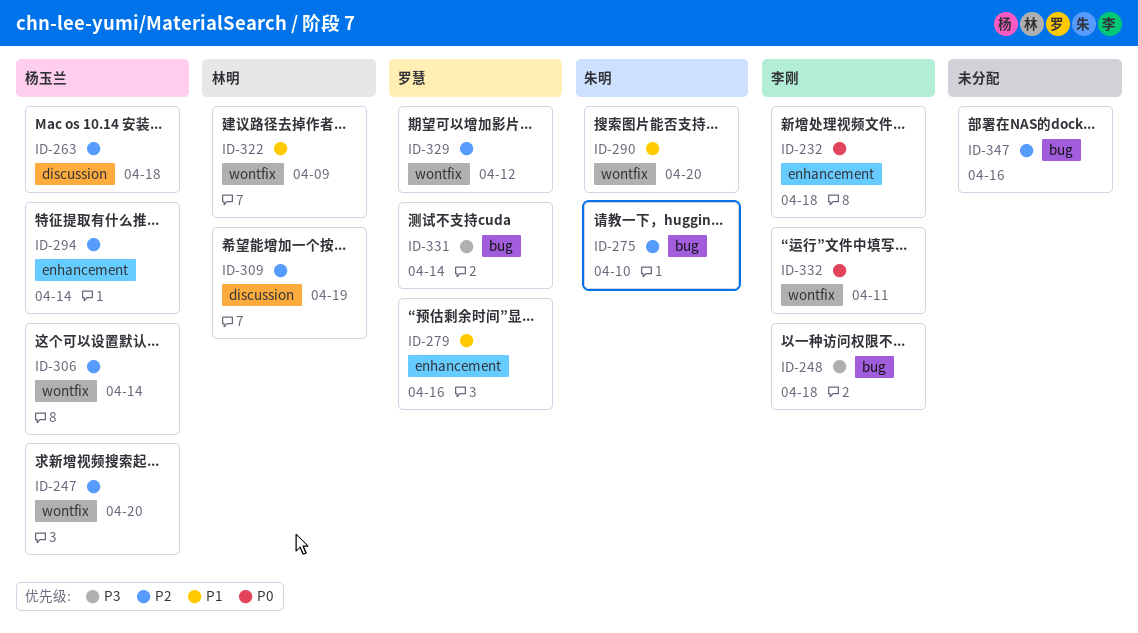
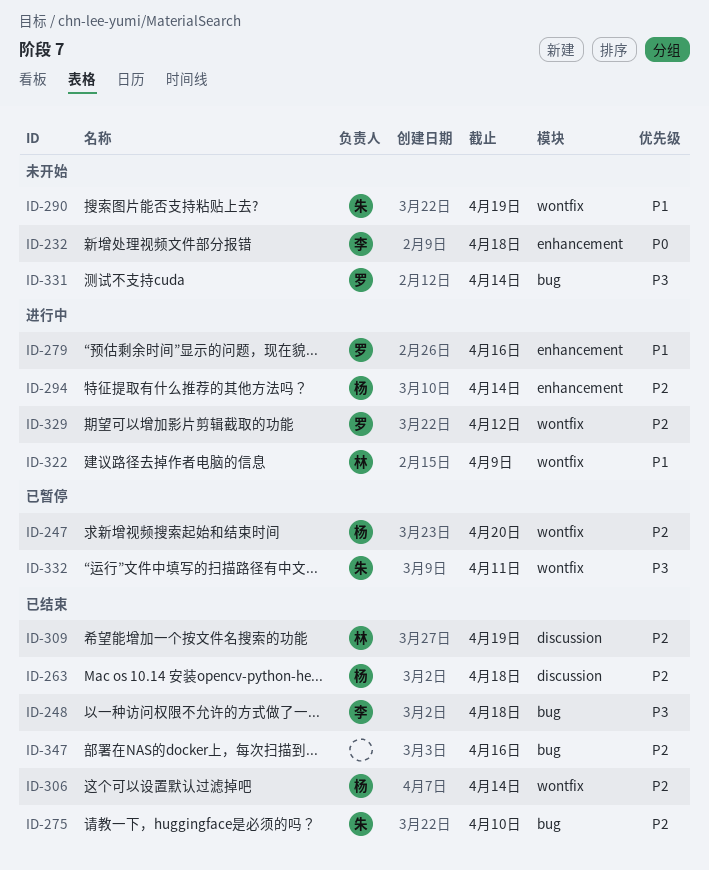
ID-290, due: Apr 20 -> Apr 19
ID-332, owner: 李刚 -> 朱明
ID-332, priority: P0 -> P3

